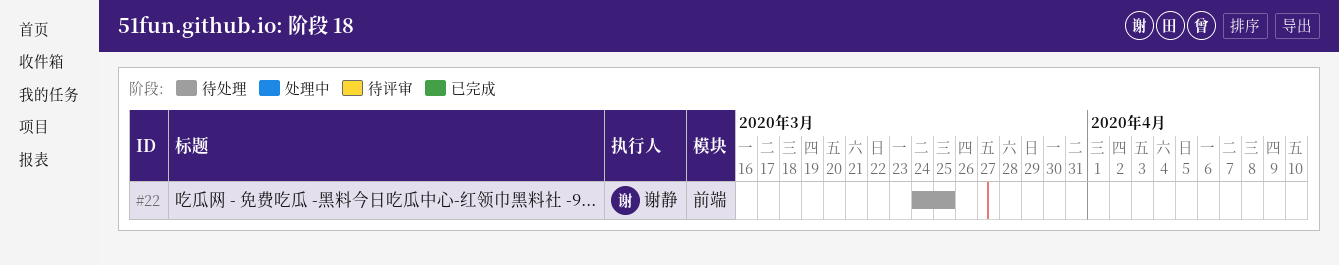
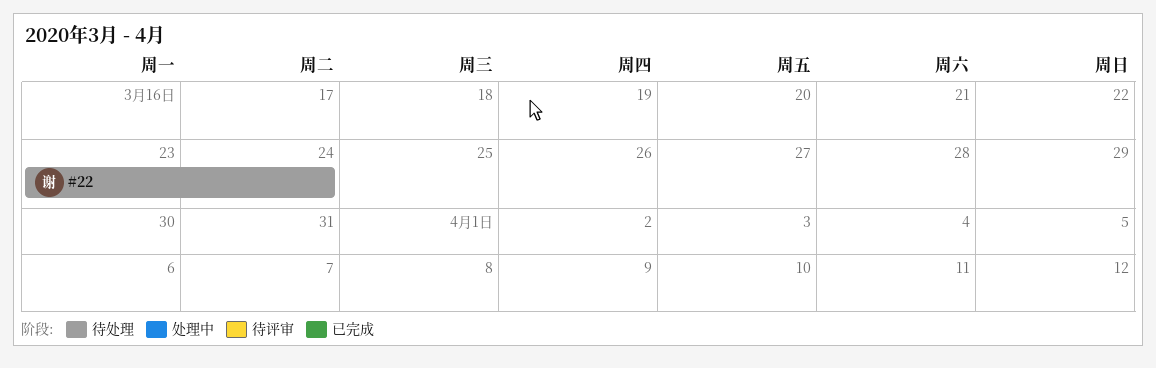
#22, start: Mar 24 -> Mar 23
#22, due: Mar 25 -> Mar 24

